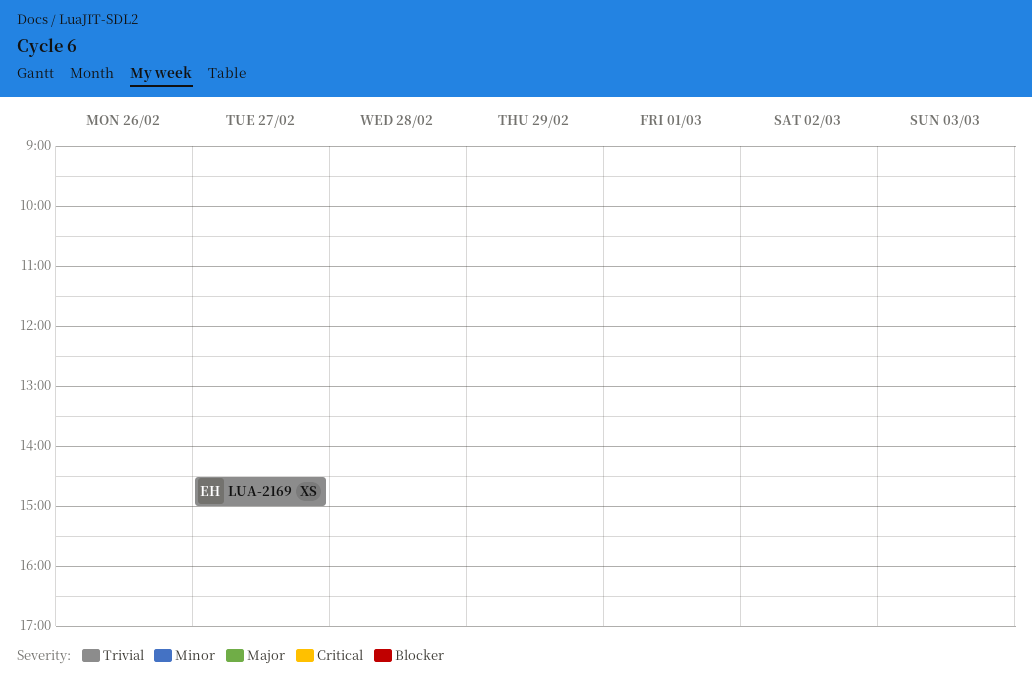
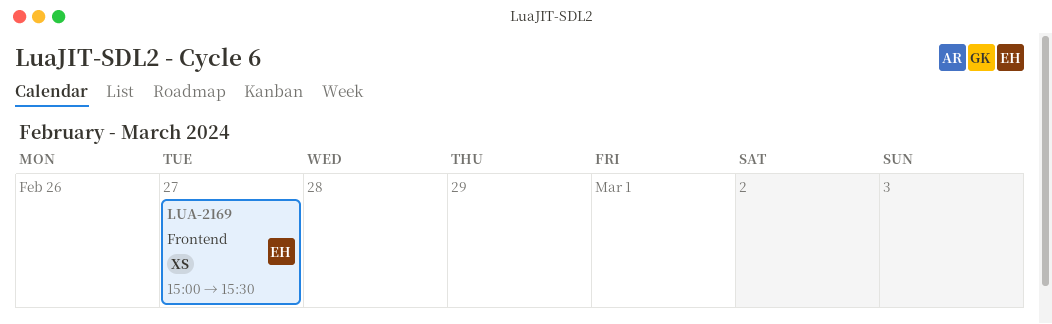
LUA-2169, begins: 14:30 -> 15:00
LUA-2169, ends: 15:00 -> 15:30

